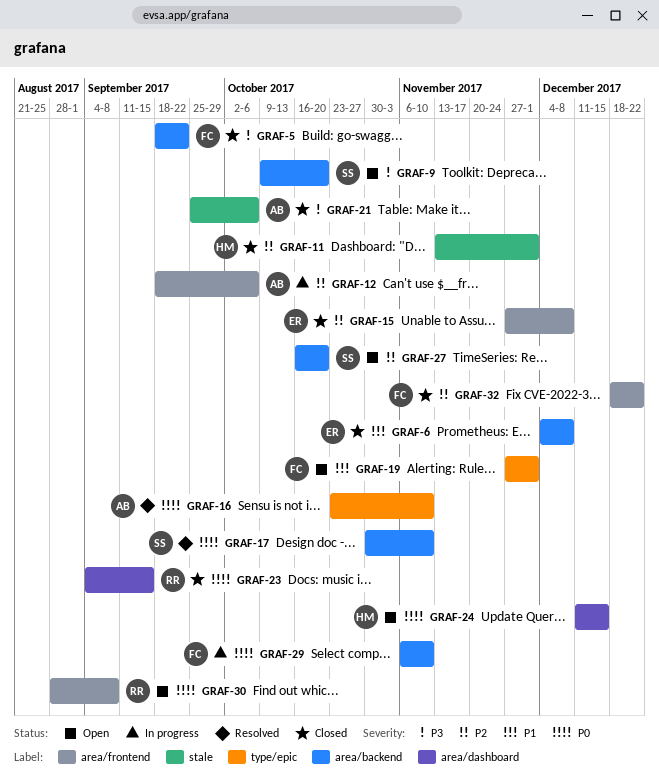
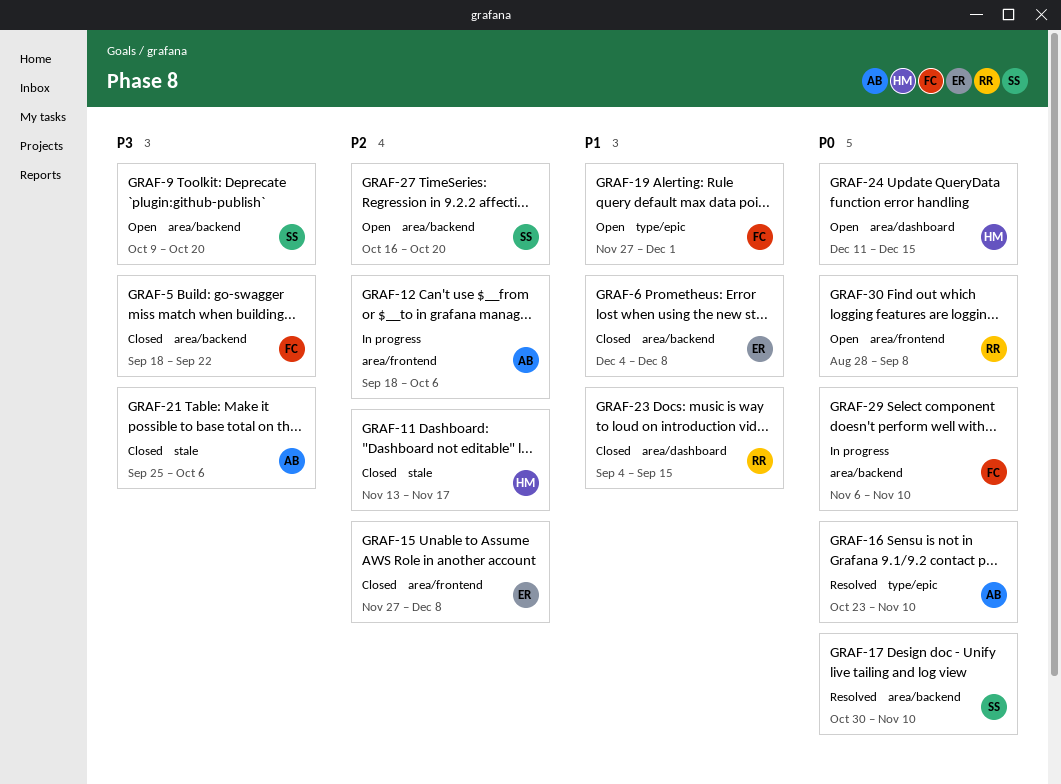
GRAF-11, due: Dec 1 -> Nov 17
GRAF-23, priority: P0 -> P1
GRAF-32: present -> none

